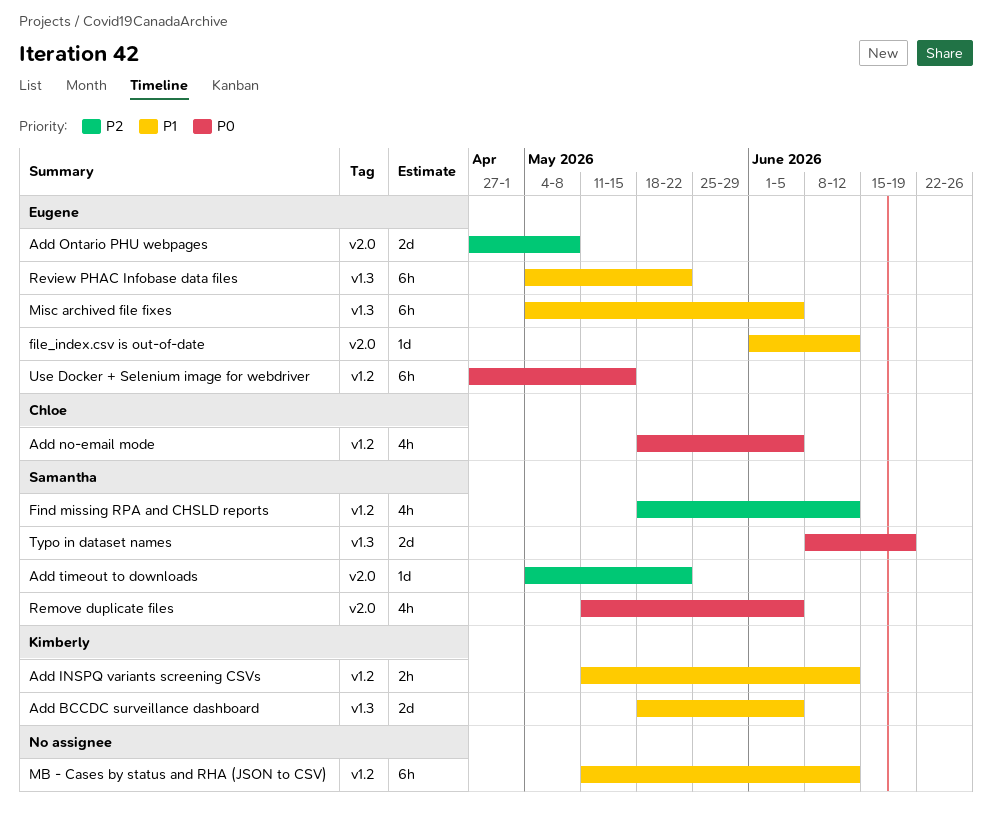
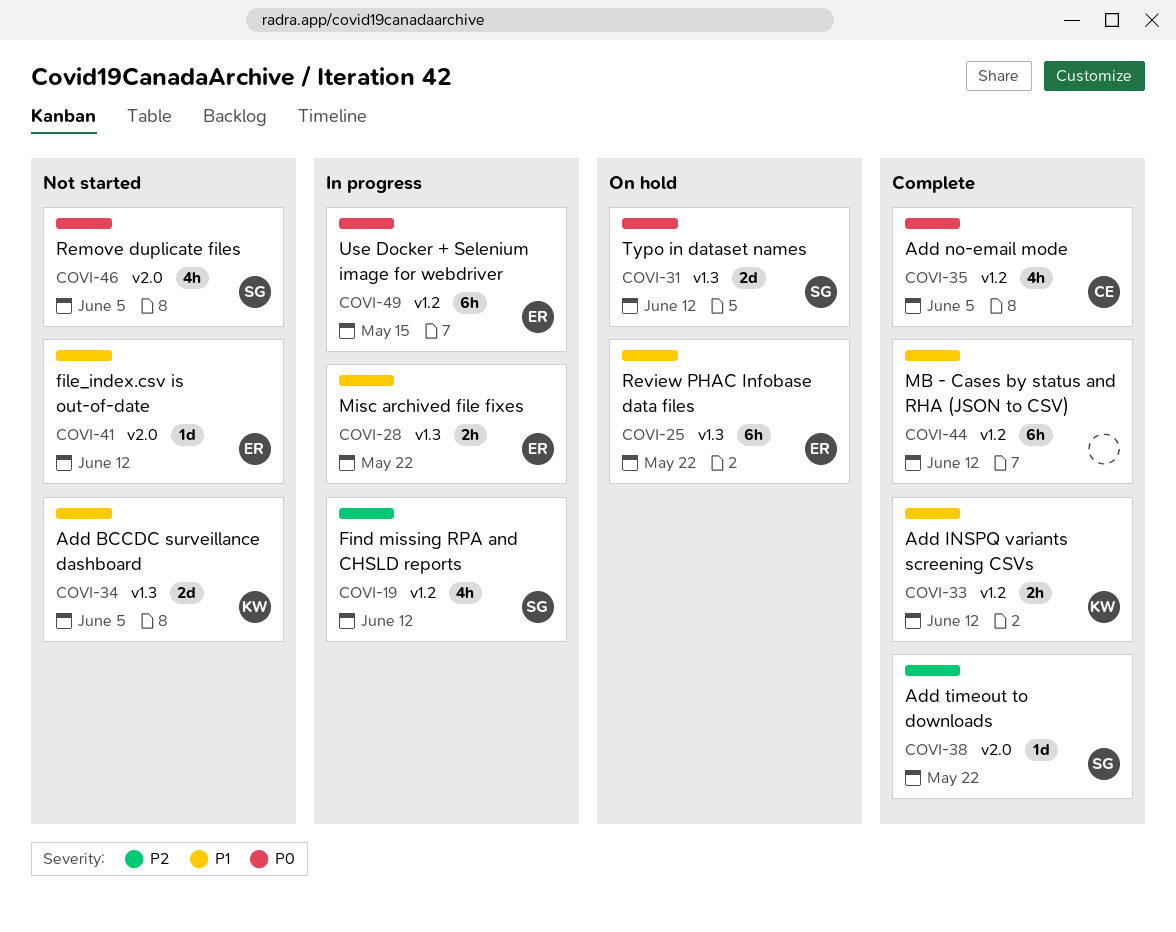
Add Ontario PHU webpages: present -> none
Misc archived file fixes, estimate: 6h -> 2h
Misc archived file fixes, due: Jun 5 -> May 22
Typo in dataset names, due: Jun 19 -> Jun 12

